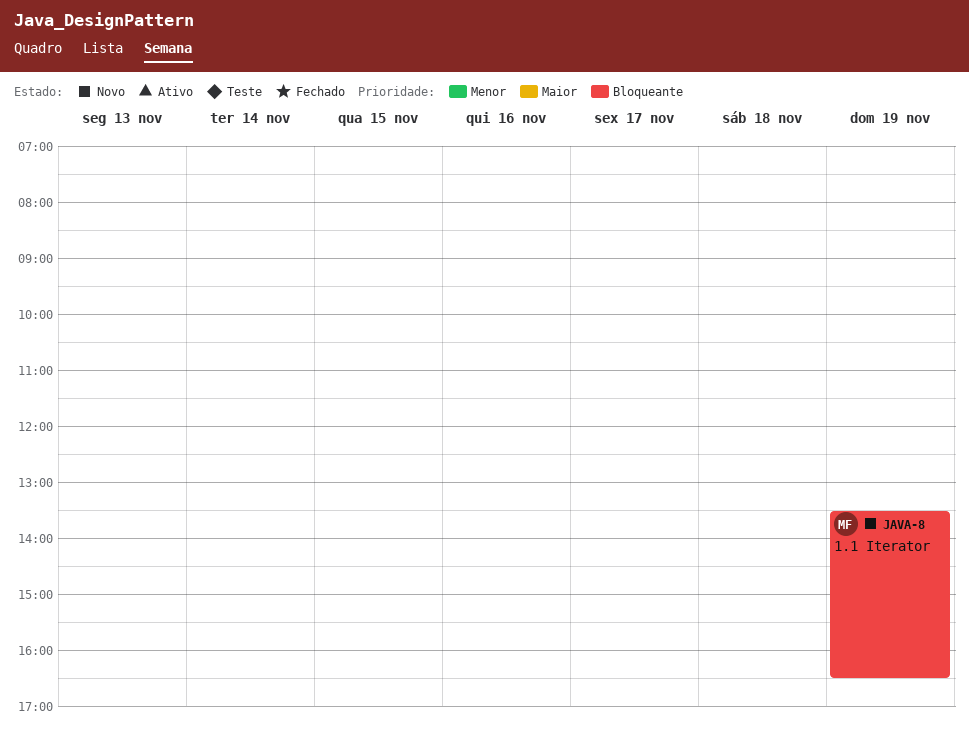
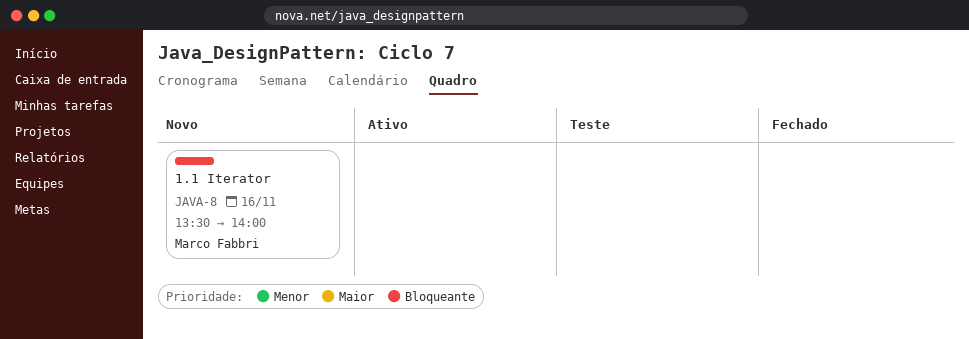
JAVA-8, day: Nov 19 -> Nov 16
JAVA-8, ends: 16:30 -> 14:00

